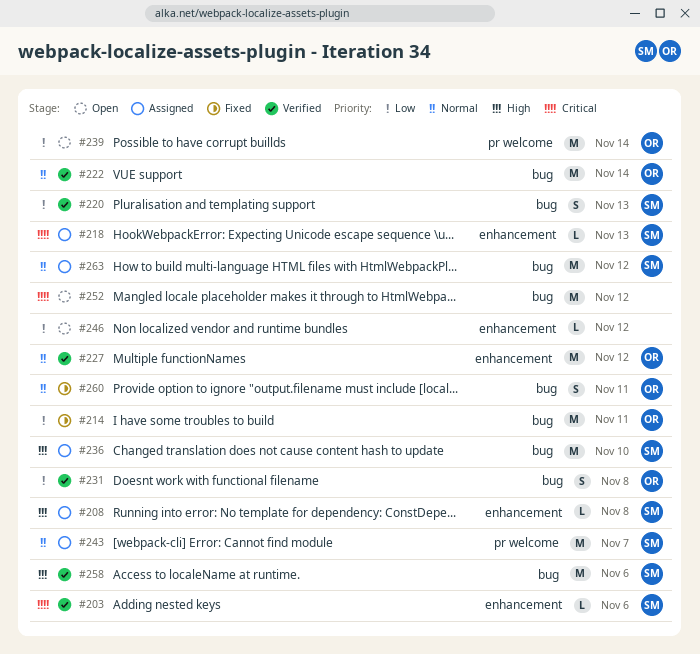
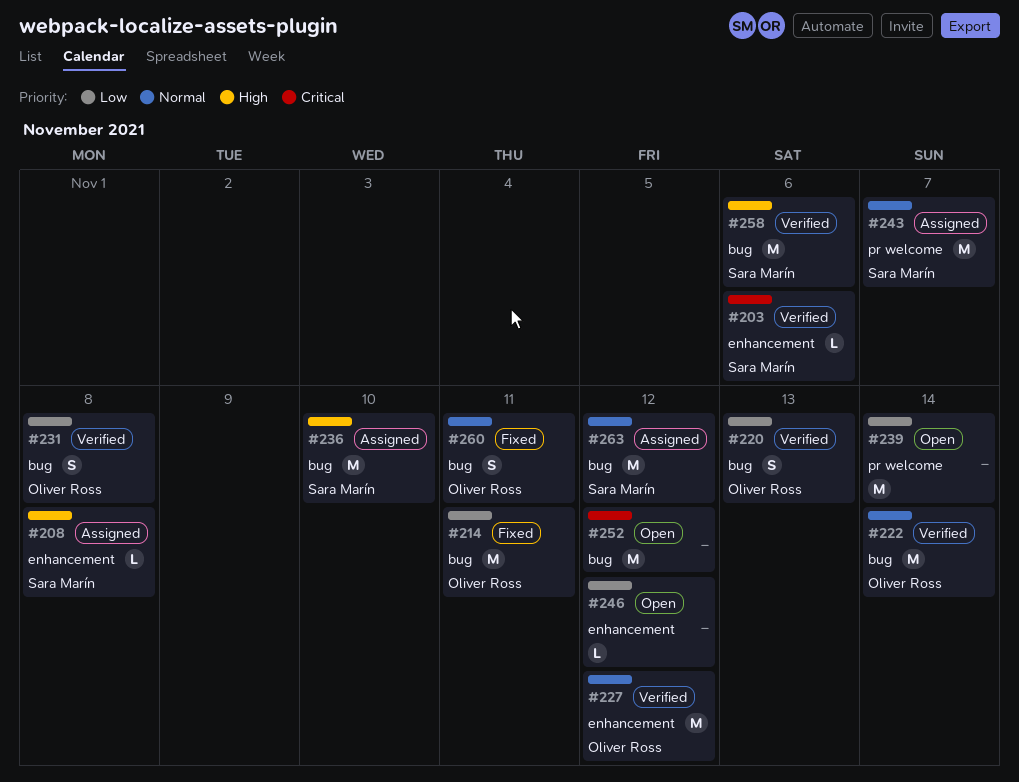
#218: present -> none
#220, owner: Sara Marín -> Oliver Ross
#239, owner: Oliver Ross -> none

